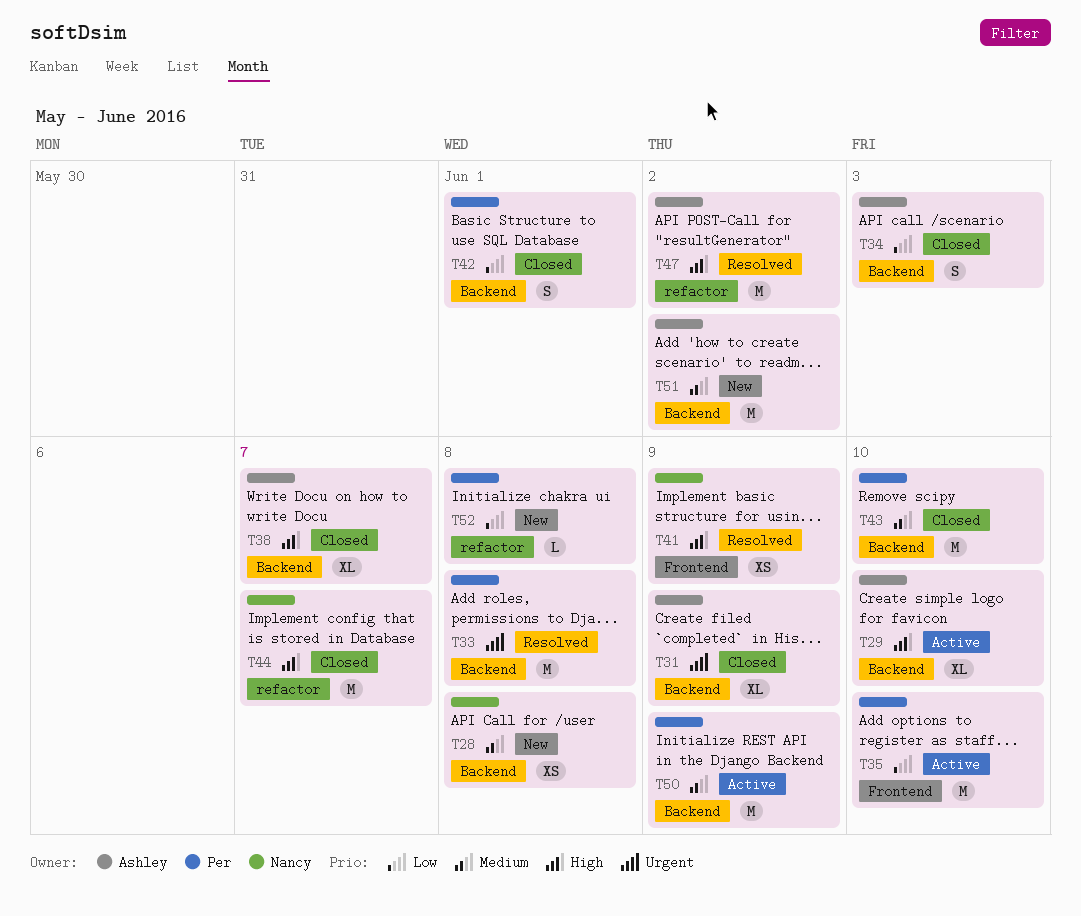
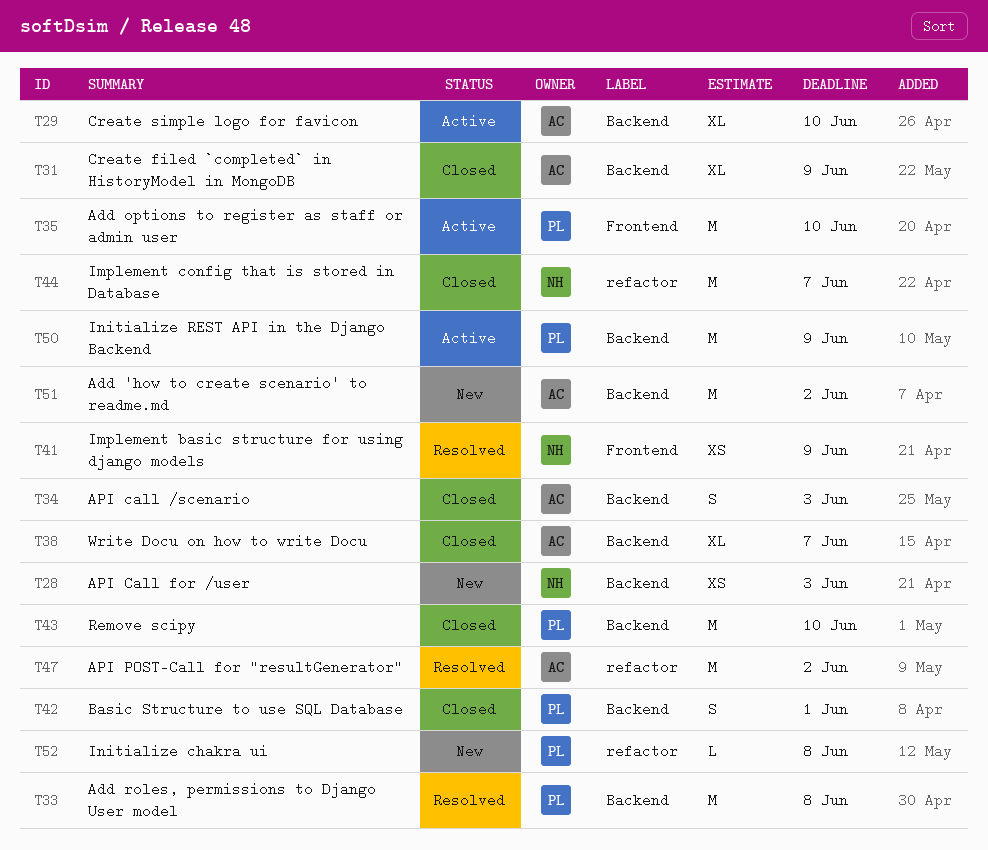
T28, due: Jun 8 -> Jun 3

